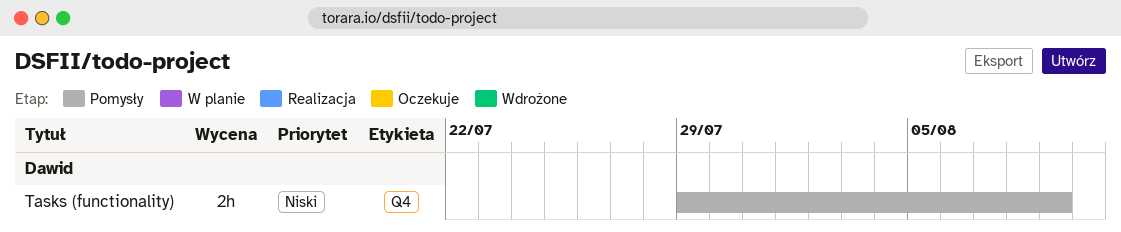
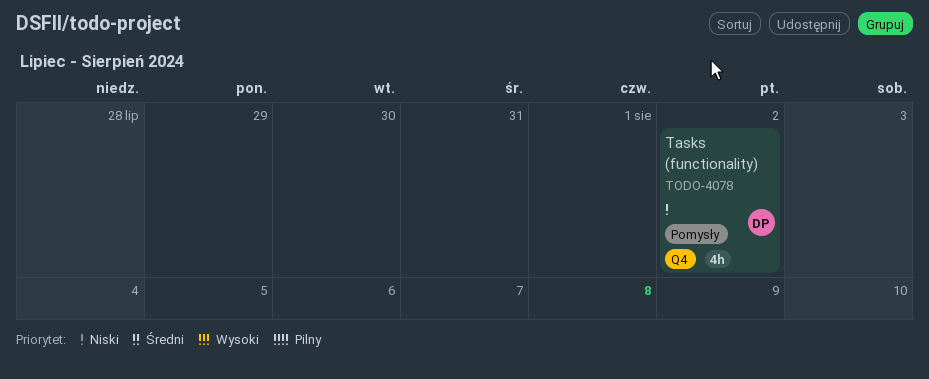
Tasks (functionality), estimate: 2h -> 4h
Tasks (functionality), due: Aug 9 -> Aug 2

